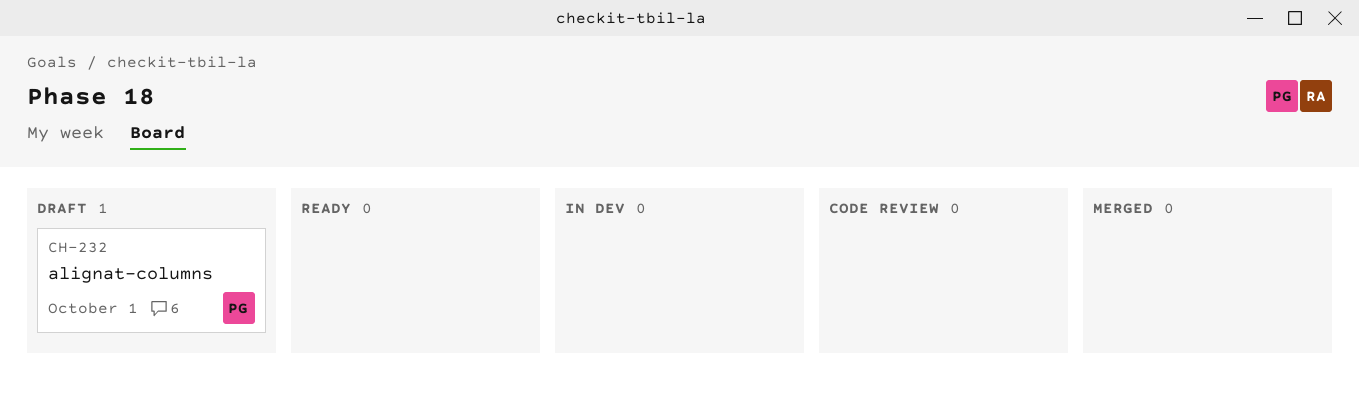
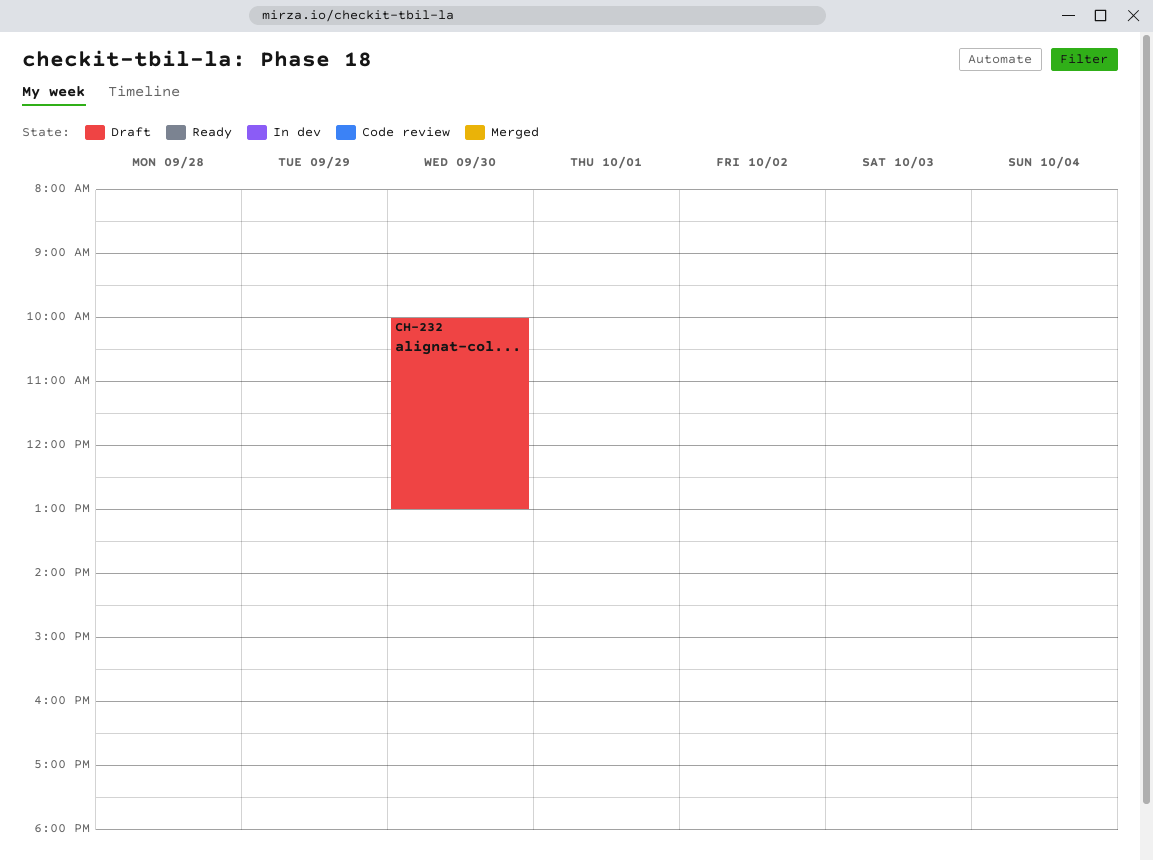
CH-232, day: Oct 1 -> Sep 30

